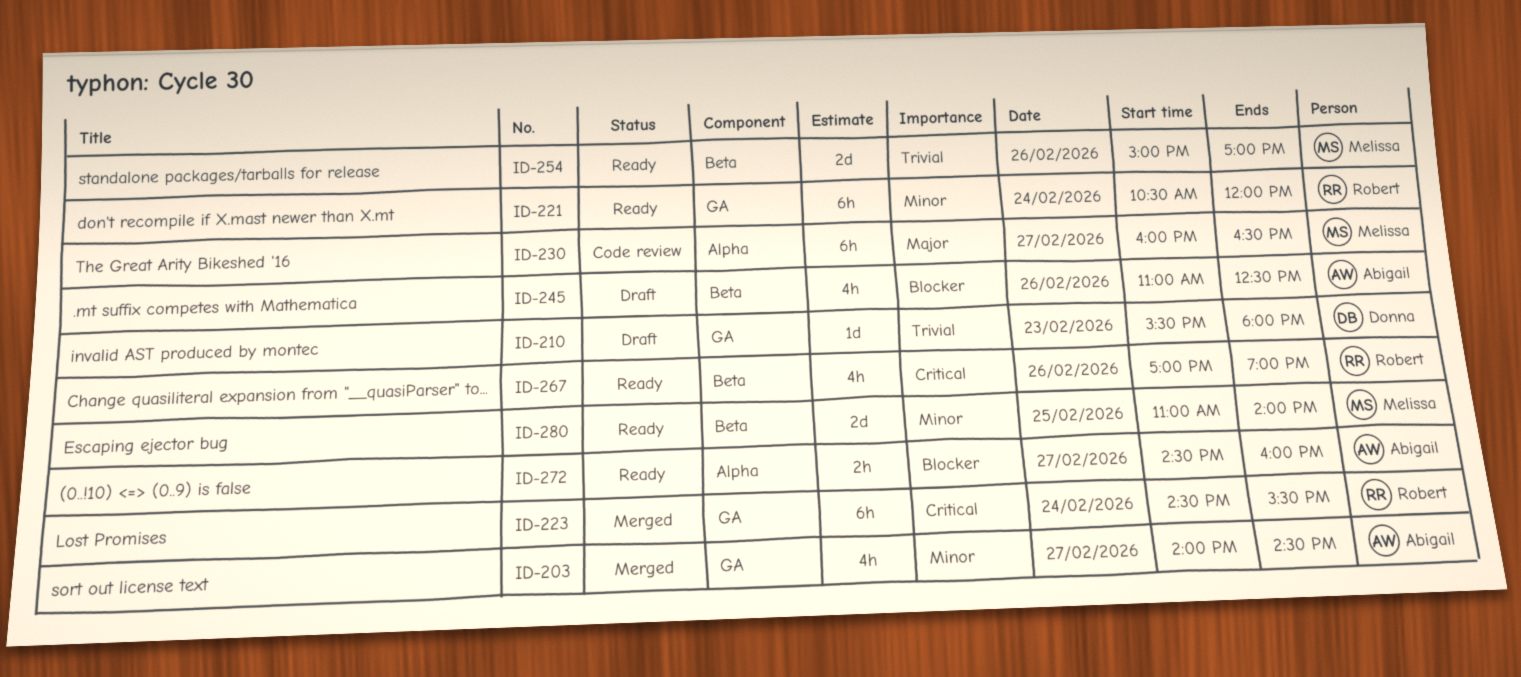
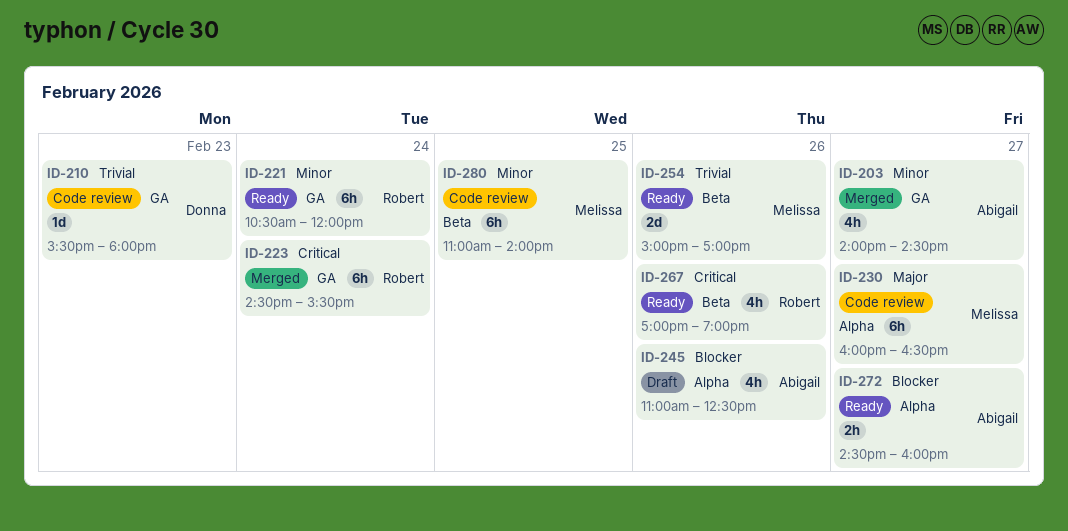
ID-210, status: Draft -> Code review
ID-245, label: Beta -> Alpha
ID-280, status: Ready -> Code review
ID-280, estimate: 2d -> 6h

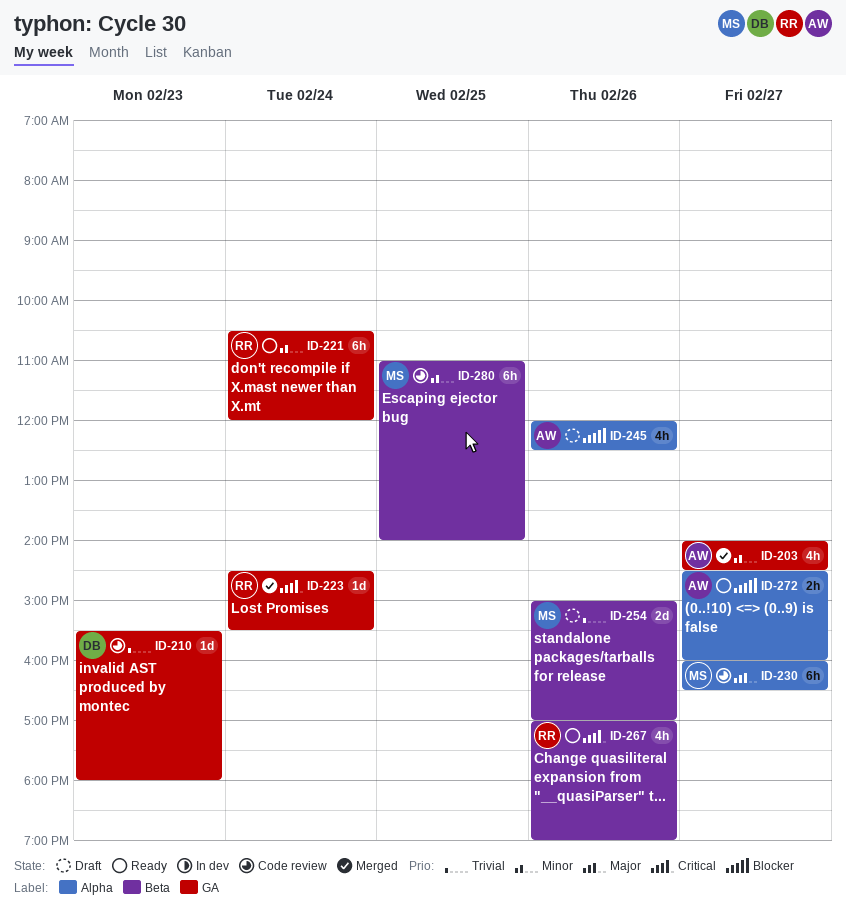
ID-223, estimate: 6h -> 1d
ID-245, begins: 11:00 -> 12:00
ID-254, status: Ready -> Draft

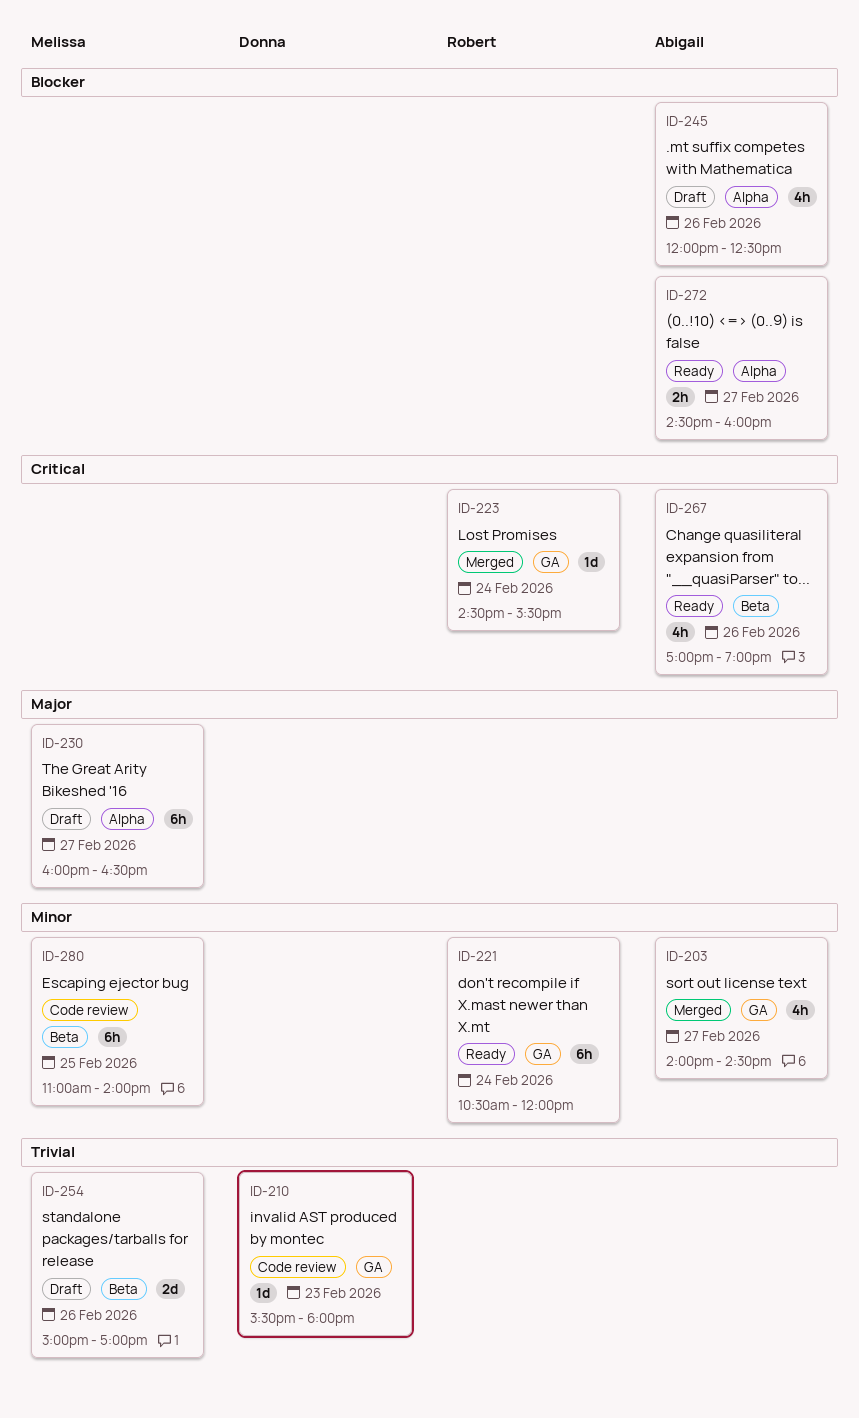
ID-230, status: Code review -> Draft
ID-267, owner: Robert -> Abigail

